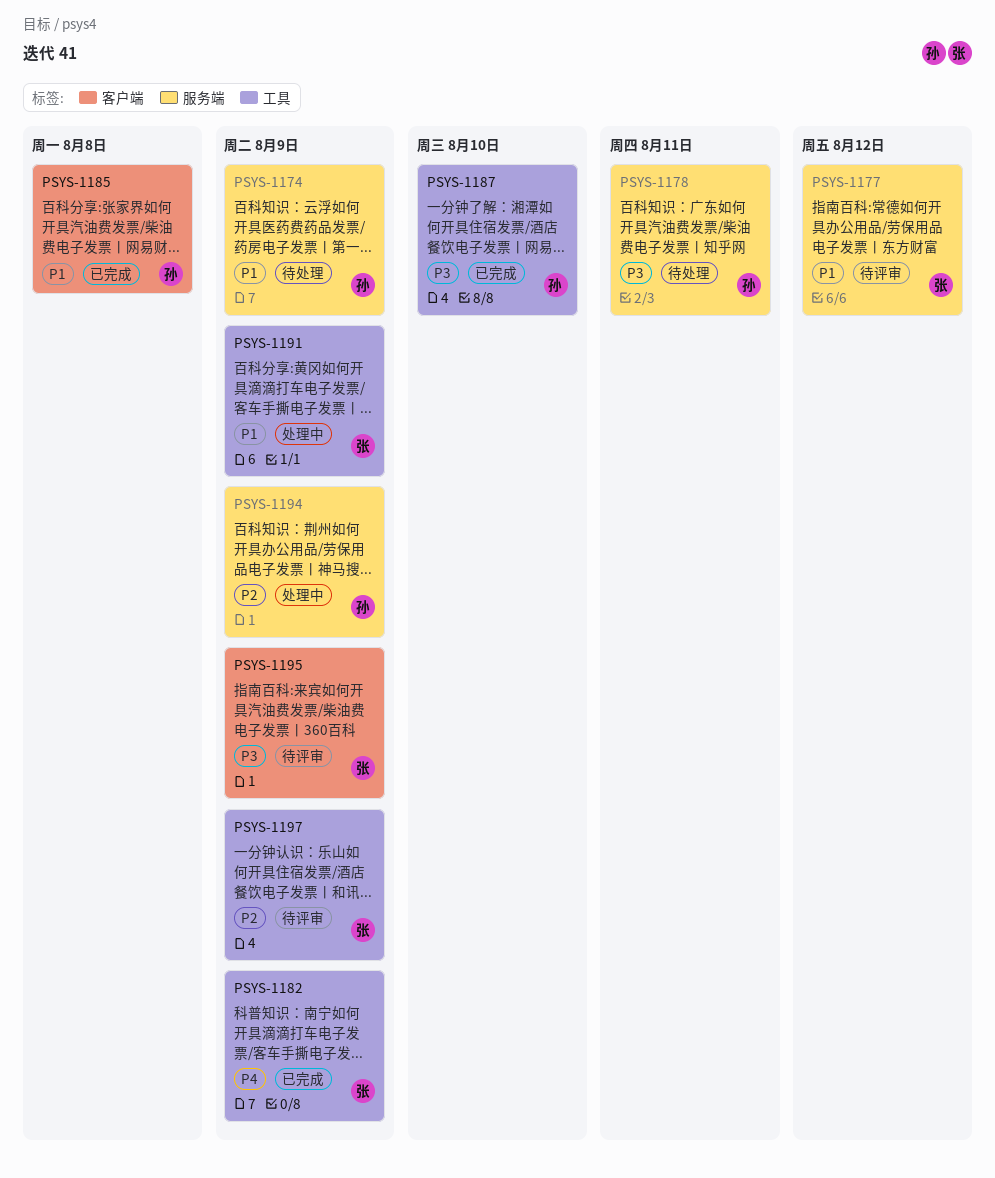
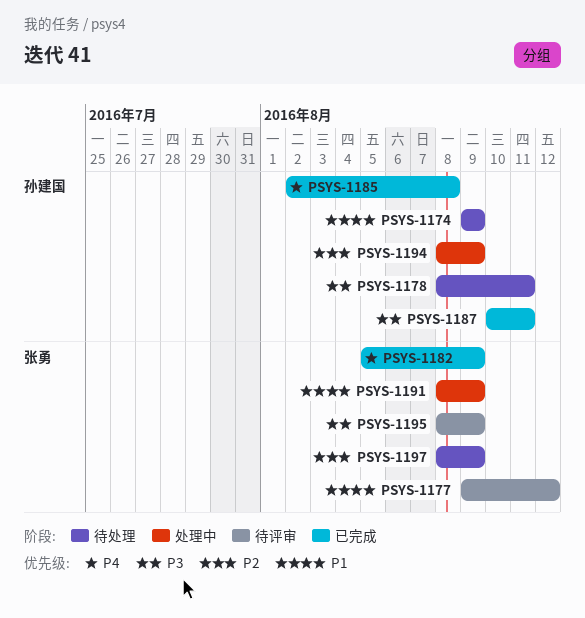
PSYS-1185, priority: P1 -> P4
PSYS-1187, due: Aug 10 -> Aug 11
PSYS-1197, status: 待评审 -> 待处理

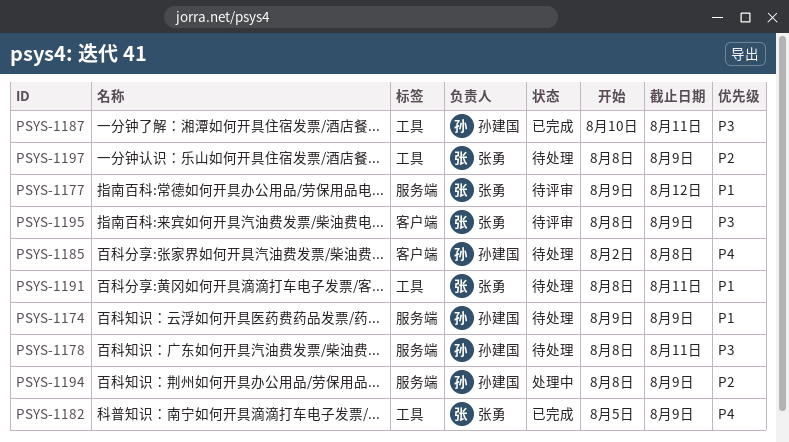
PSYS-1185, status: 已完成 -> 待处理
PSYS-1191, status: 处理中 -> 待处理
PSYS-1191, due: Aug 9 -> Aug 11

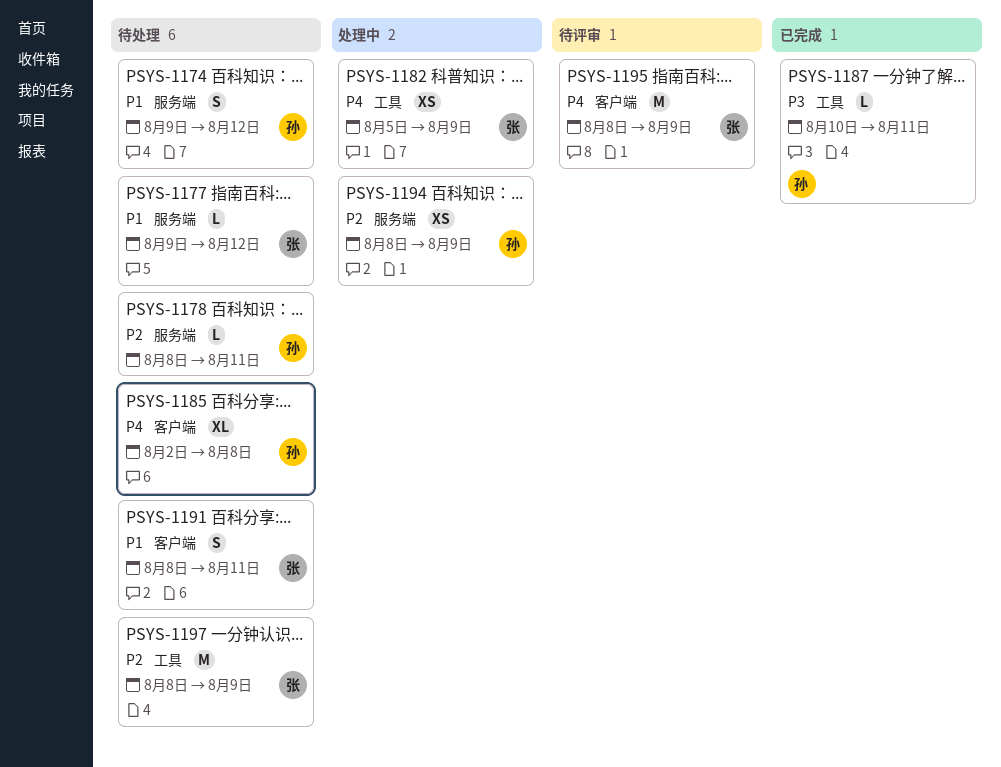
PSYS-1174, due: Aug 9 -> Aug 12
PSYS-1177, status: 待评审 -> 待处理
PSYS-1178, priority: P3 -> P2
PSYS-1182, status: 已完成 -> 处理中
PSYS-1191, label: 工具 -> 客户端
PSYS-1195, priority: P3 -> P4

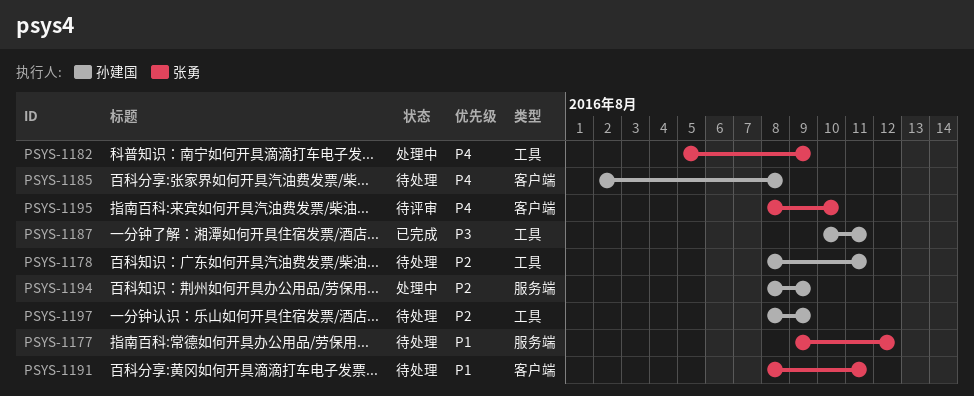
PSYS-1174: present -> none
PSYS-1178, label: 服务端 -> 工具
PSYS-1195, due: Aug 9 -> Aug 10
PSYS-1197, owner: 张勇 -> 孙建国

